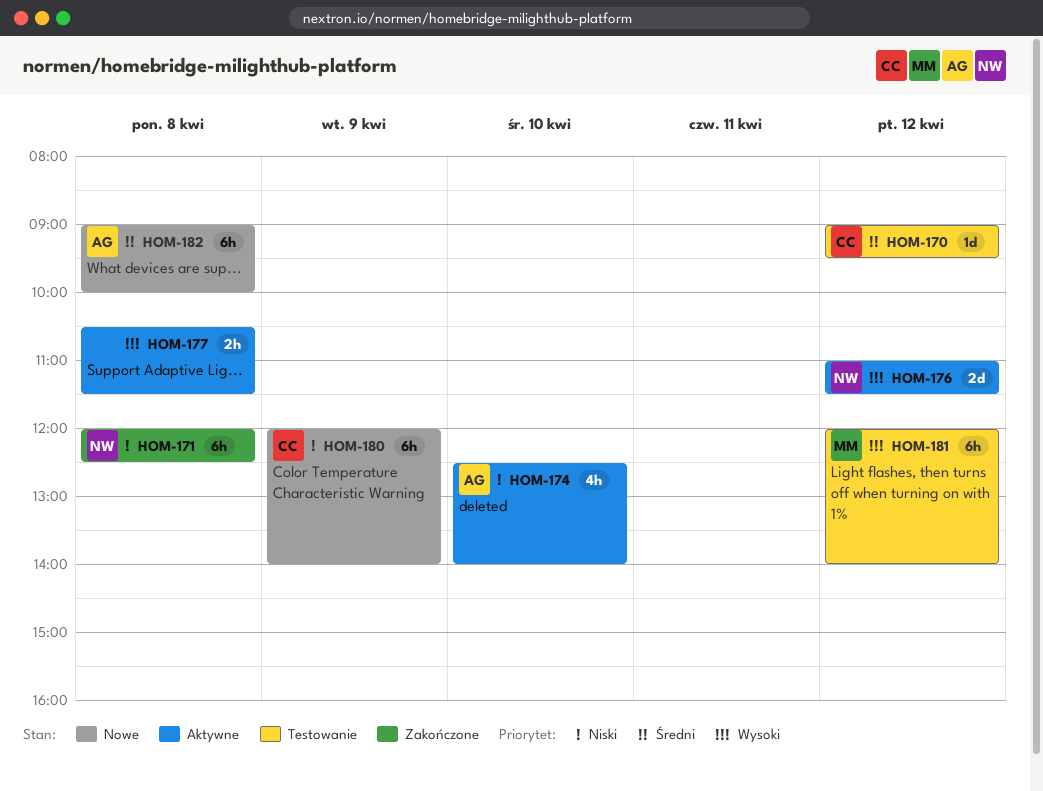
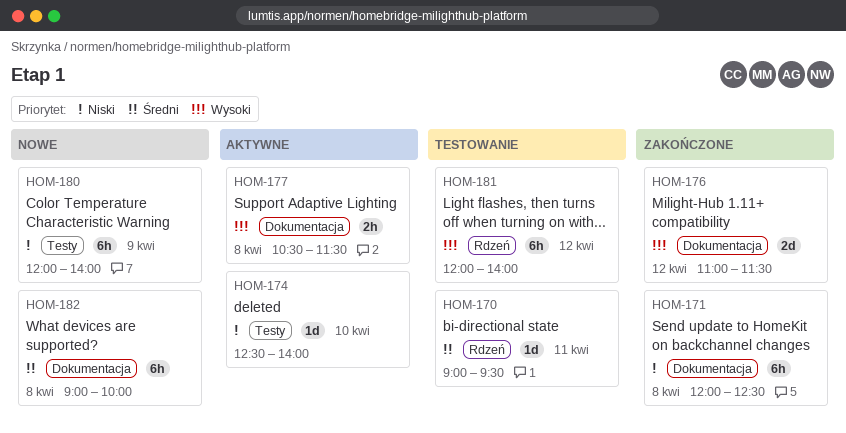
HOM-170, day: Apr 12 -> Apr 11
HOM-174, estimate: 4h -> 1d
HOM-176, status: Aktywne -> Zakończone

